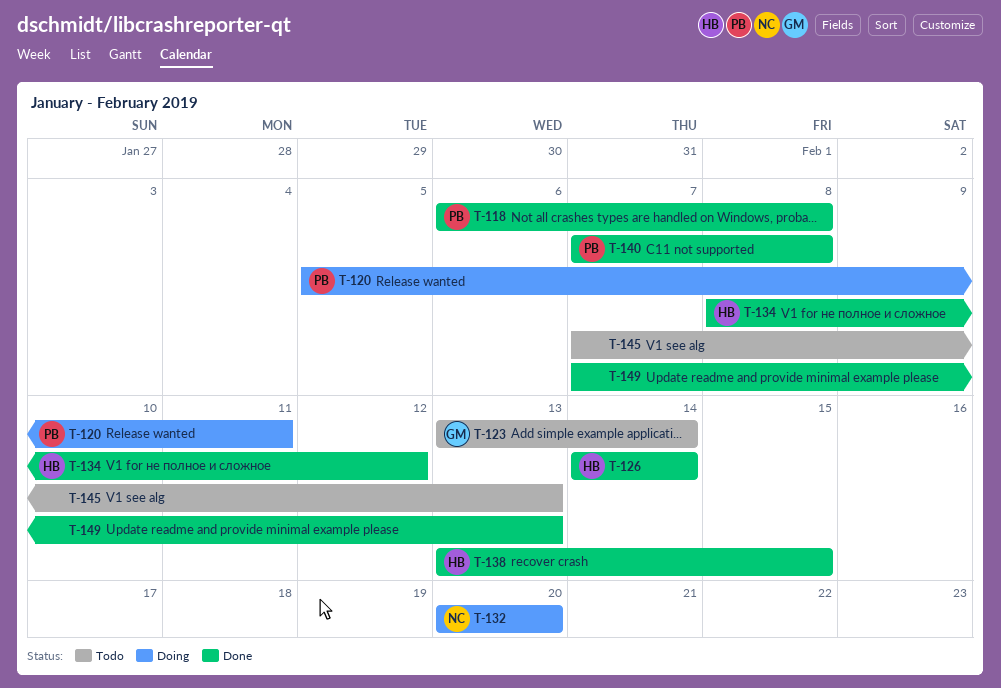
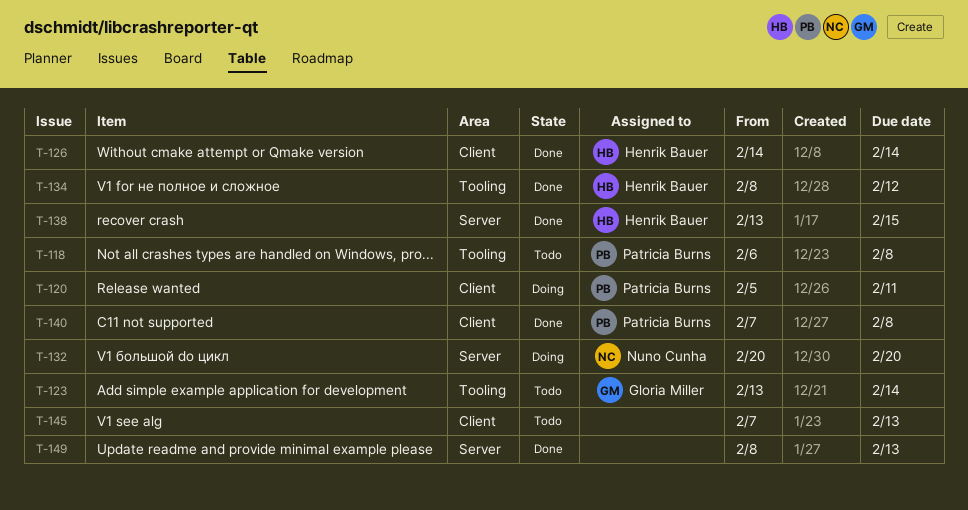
T-118, status: Done -> Todo
T-149, start: Feb 7 -> Feb 8

